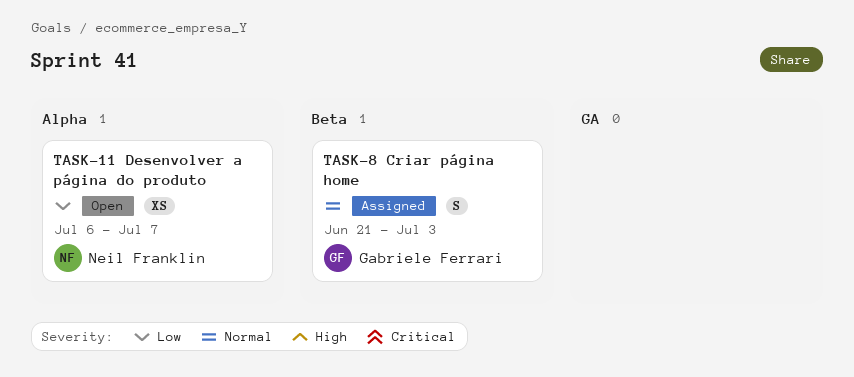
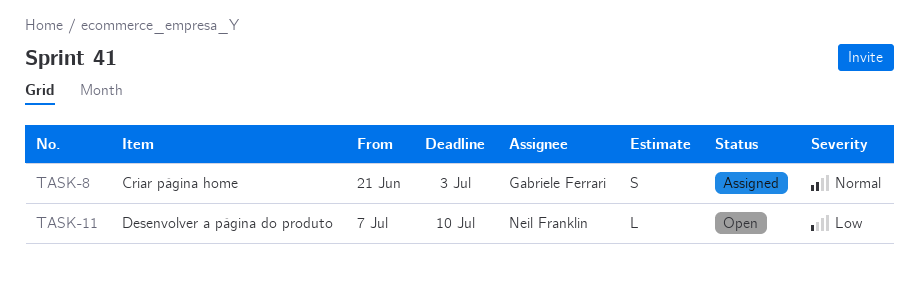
TASK-11, estimate: XS -> L
TASK-11, start: Jul 6 -> Jul 7
TASK-11, due: Jul 7 -> Jul 10

